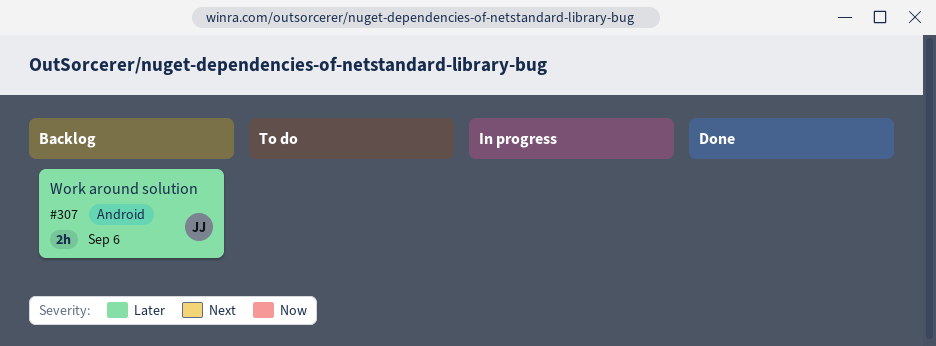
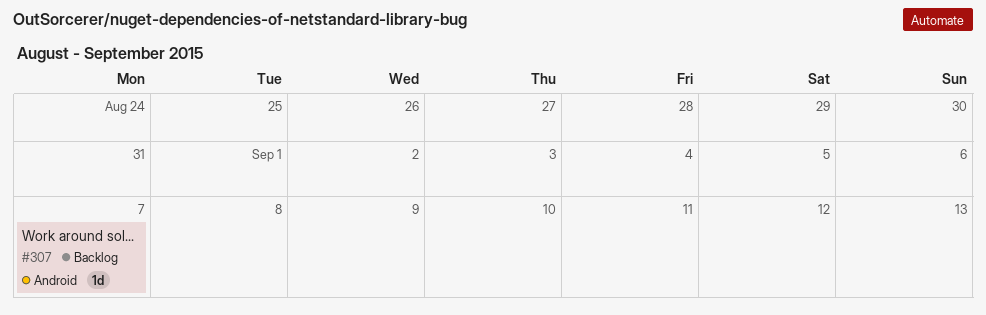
#307, estimate: 2h -> 1d
#307, due: Sep 6 -> Sep 7

